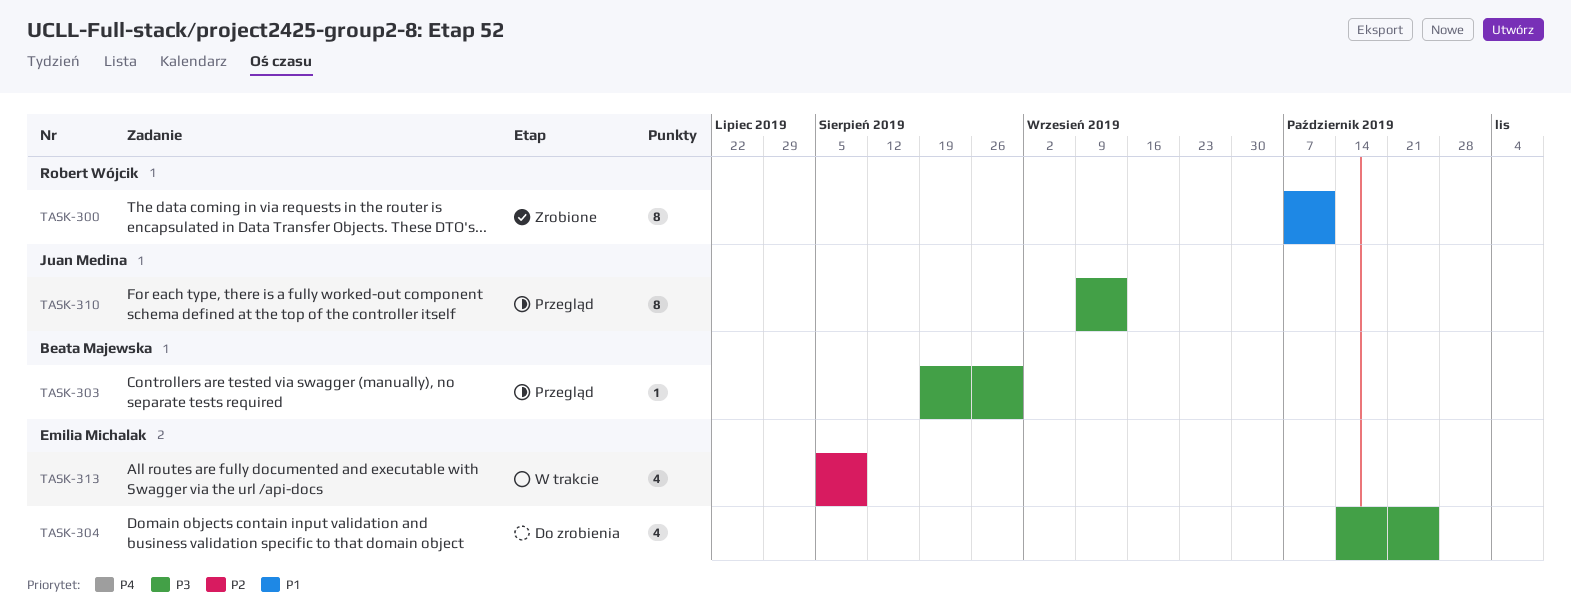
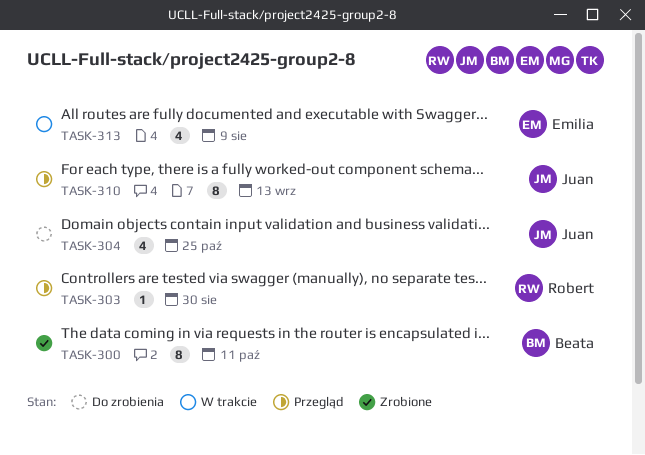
TASK-300, owner: Robert Wójcik -> Beata Majewska
TASK-303, owner: Beata Majewska -> Robert Wójcik
TASK-304, owner: Emilia Michalak -> Juan Medina

